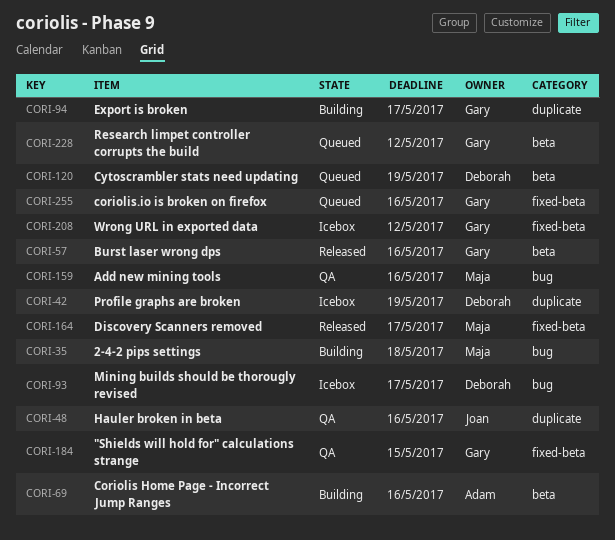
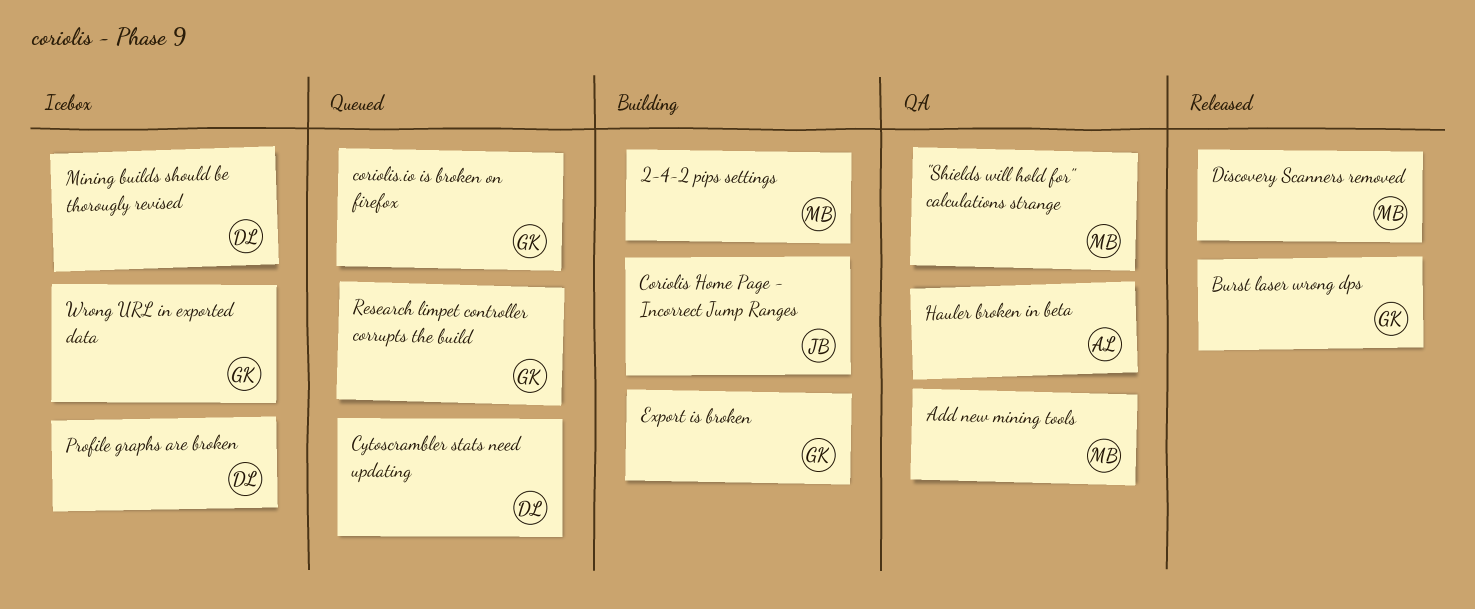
"Shields will hold for" calculations strange, owner: Gary -> Maja
Coriolis Home Page - Incorrect Jump Ranges, owner: Adam -> Joan
Hauler broken in beta, owner: Joan -> Adam

